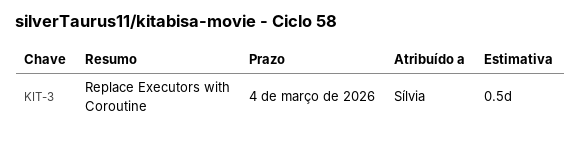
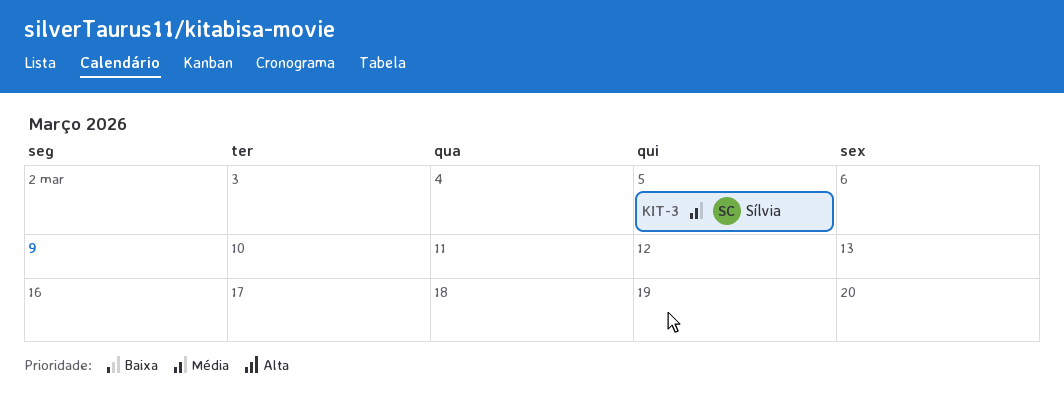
KIT-3, due: Mar 4 -> Mar 5

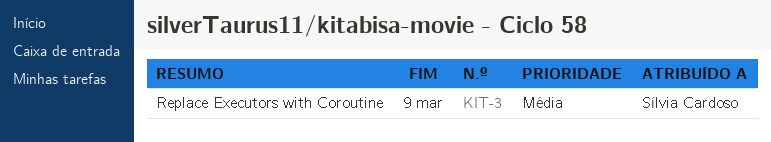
KIT-3, due: Mar 5 -> Mar 9

